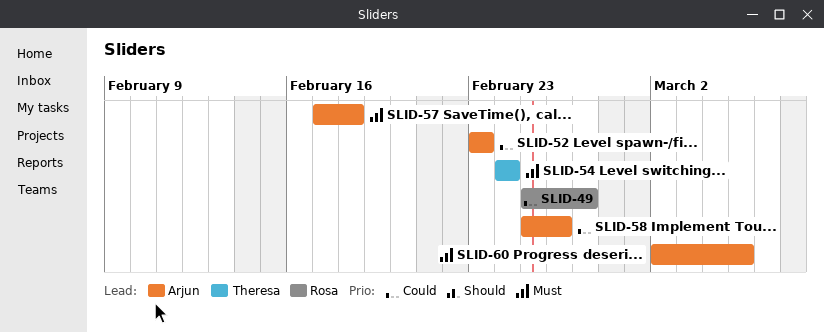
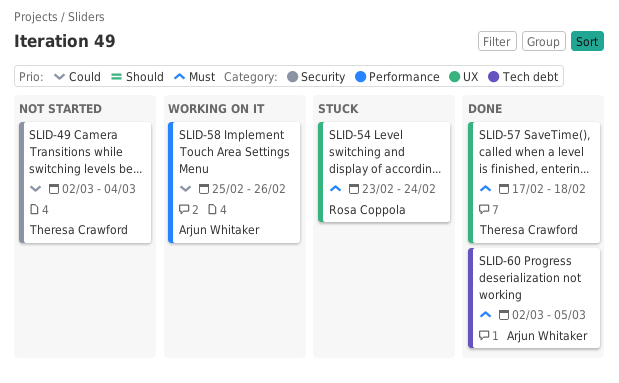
SLID-49, owner: Rosa Coppola -> Theresa Crawford
SLID-49, start: Feb 25 -> Mar 2
SLID-49, due: Feb 27 -> Mar 4
SLID-52: present -> none
SLID-54, owner: Theresa Crawford -> Rosa Coppola
SLID-54, start: Feb 24 -> Feb 23
SLID-57, owner: Arjun Whitaker -> Theresa Crawford

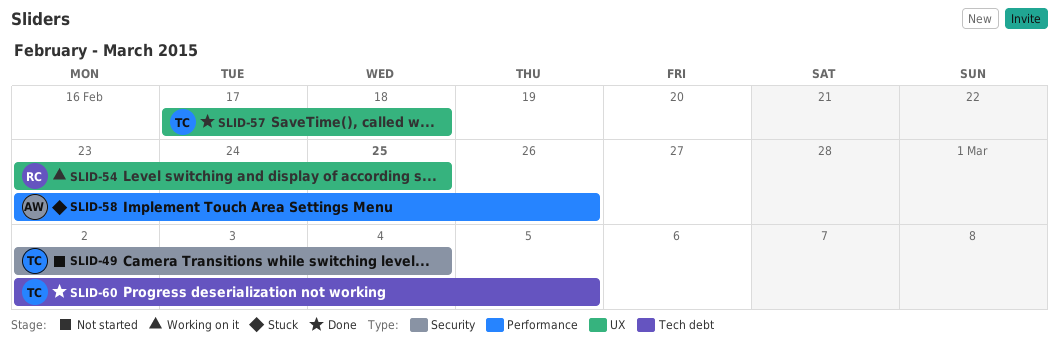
SLID-54, status: Stuck -> Working on it
SLID-54, due: Feb 24 -> Feb 25
SLID-58, status: Working on it -> Stuck
SLID-58, start: Feb 25 -> Feb 23
SLID-60, owner: Arjun Whitaker -> Theresa Crawford

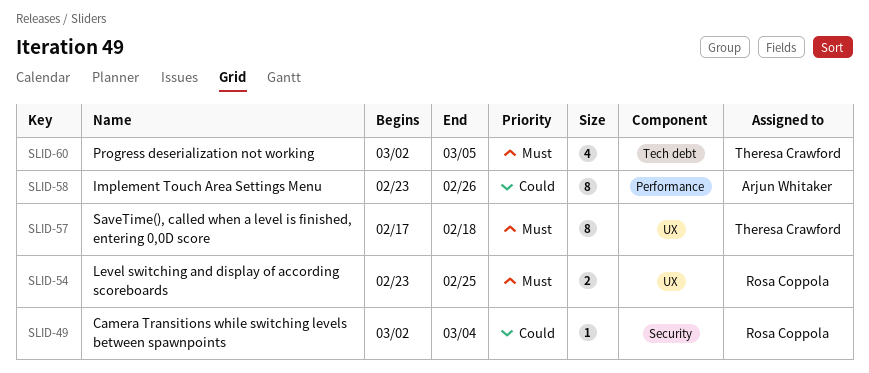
SLID-49, owner: Theresa Crawford -> Rosa Coppola

